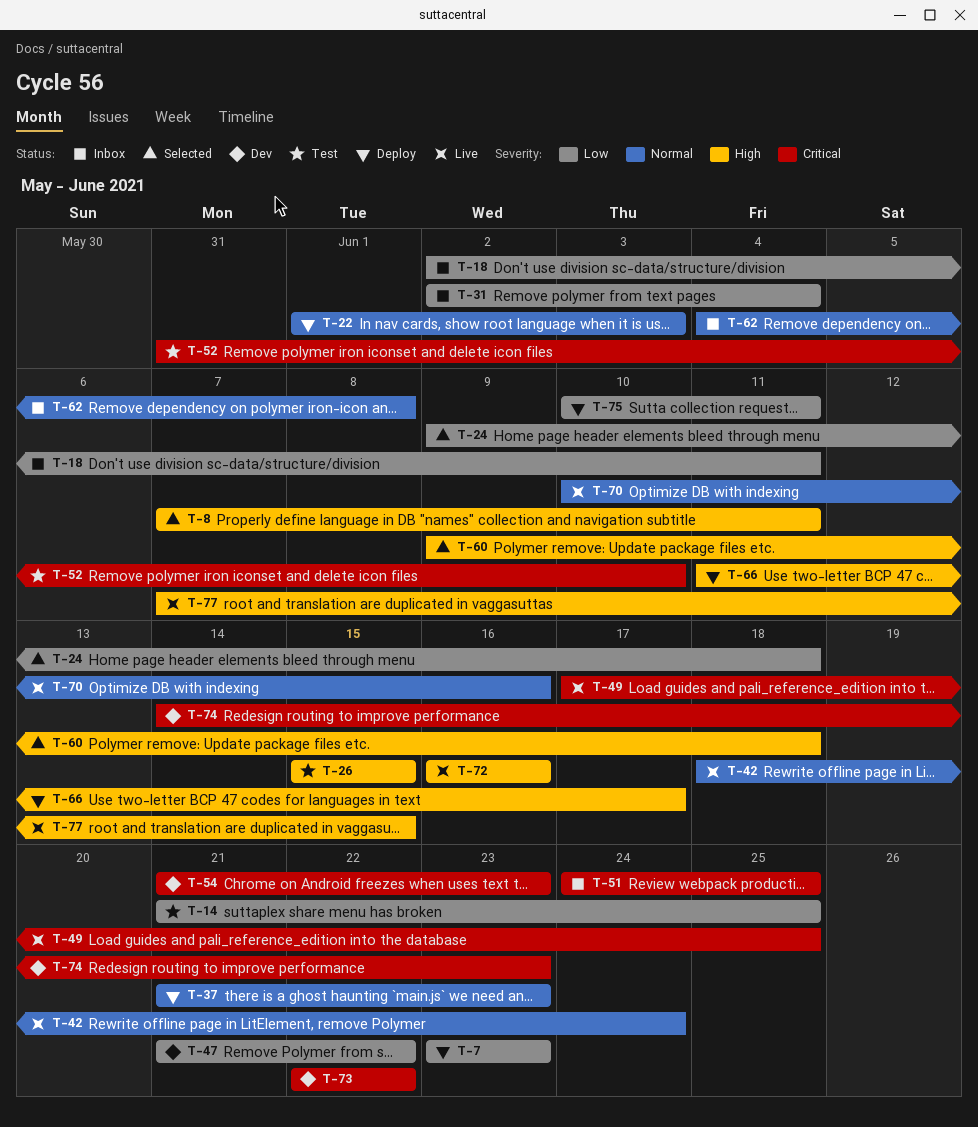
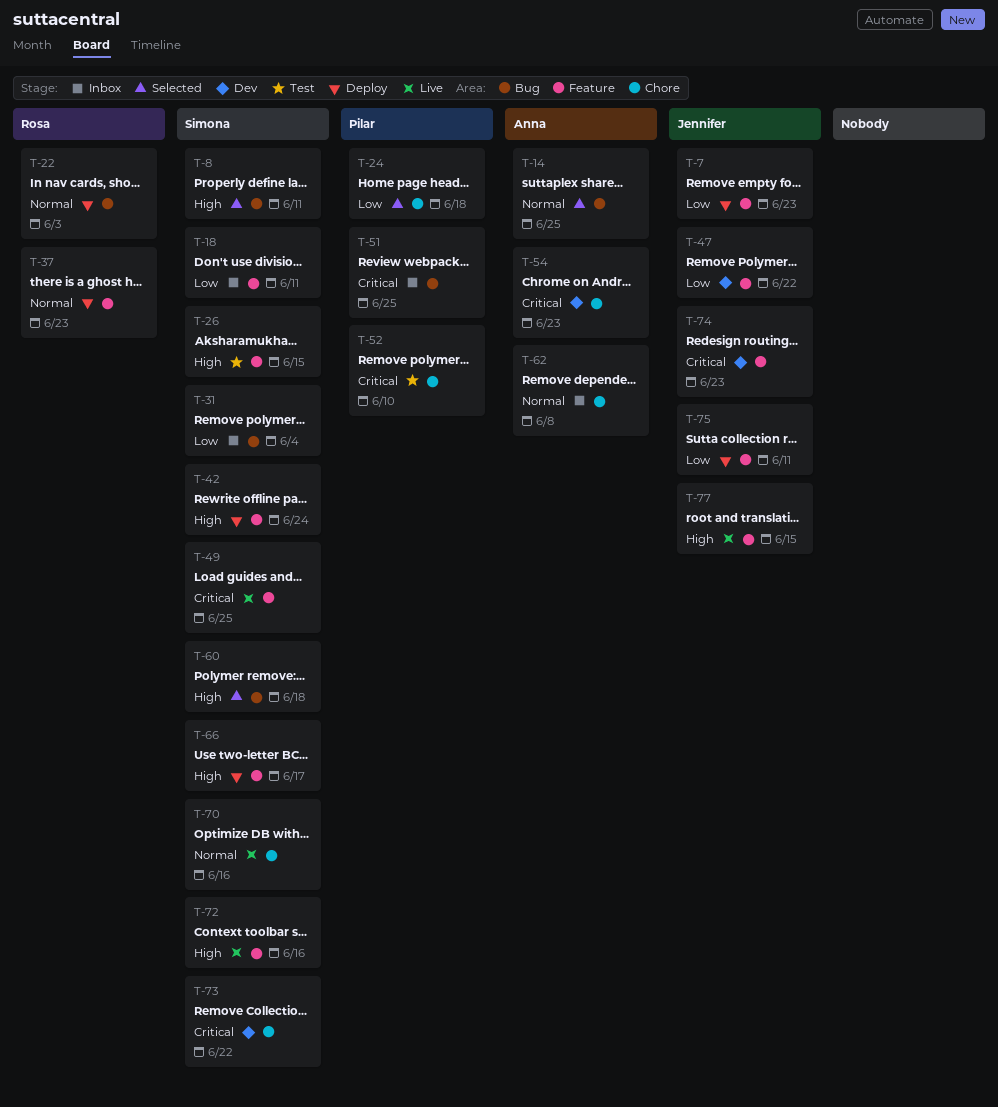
T-14, status: Test -> Selected
T-14, priority: Low -> Normal
T-42, status: Live -> Deploy
T-42, priority: Normal -> High

